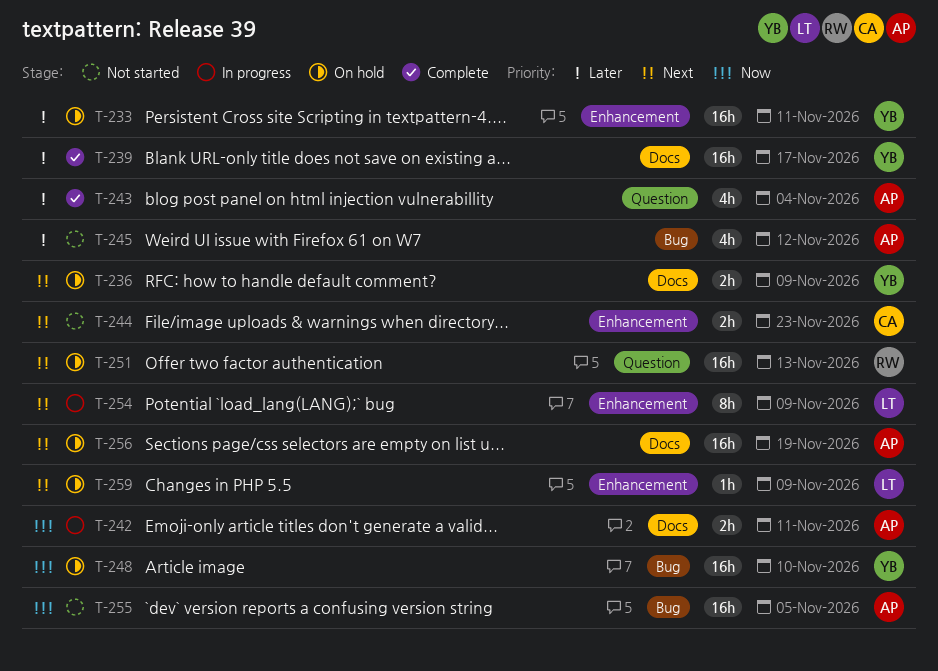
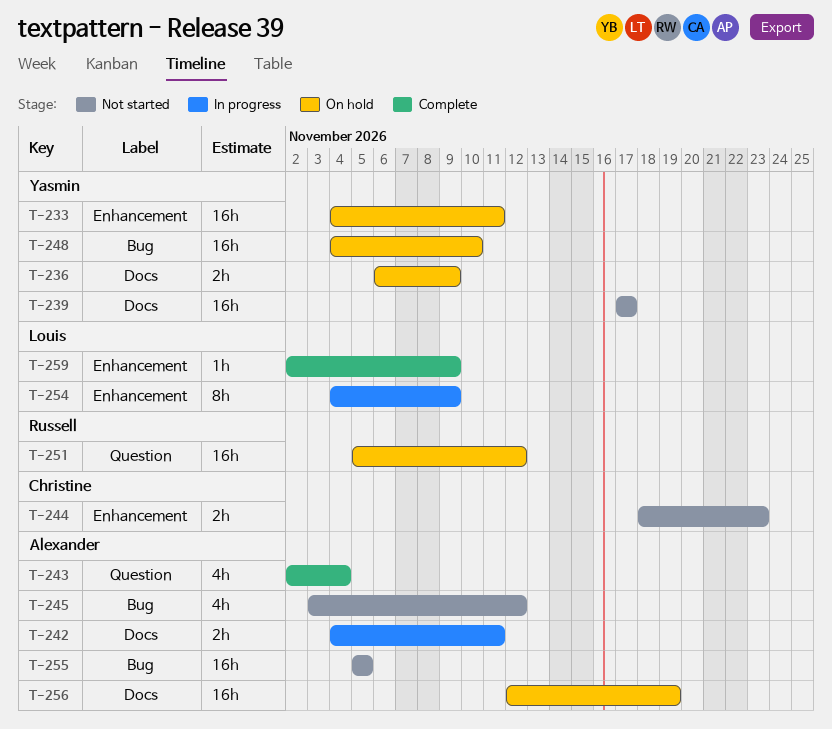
T-239, status: Complete -> Not started
T-251, due: Nov 13 -> Nov 12
T-259, status: On hold -> Complete

